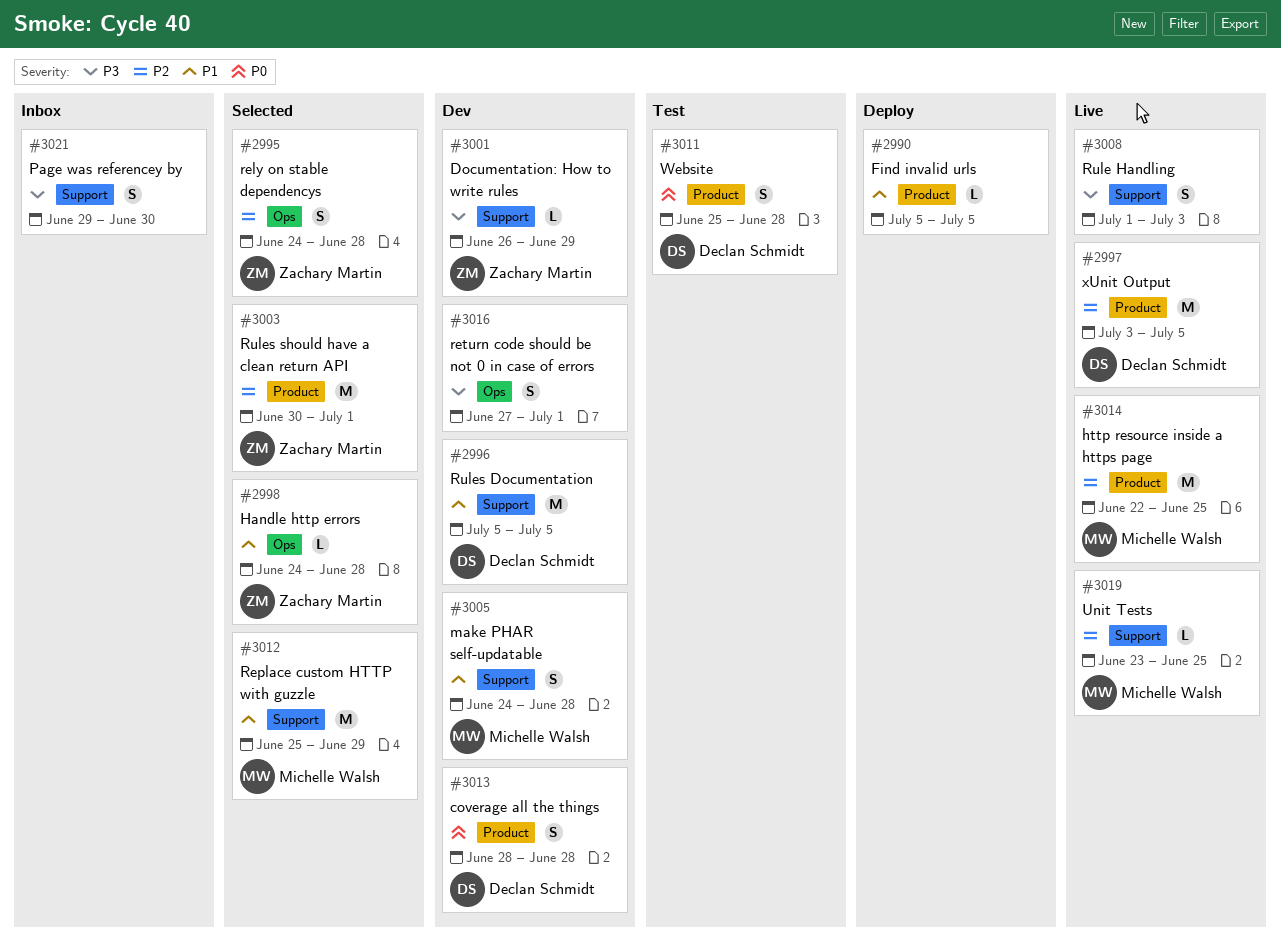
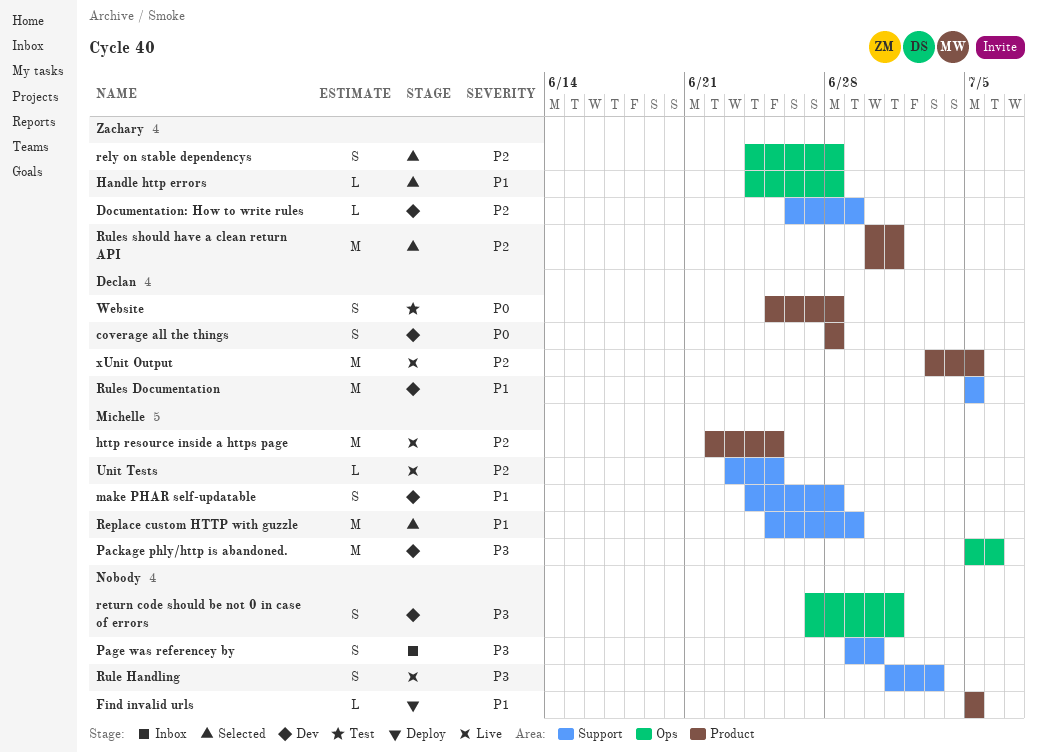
Documentation: How to write rules, priority: P3 -> P2
Package phly/http is abandoned.: none -> present

